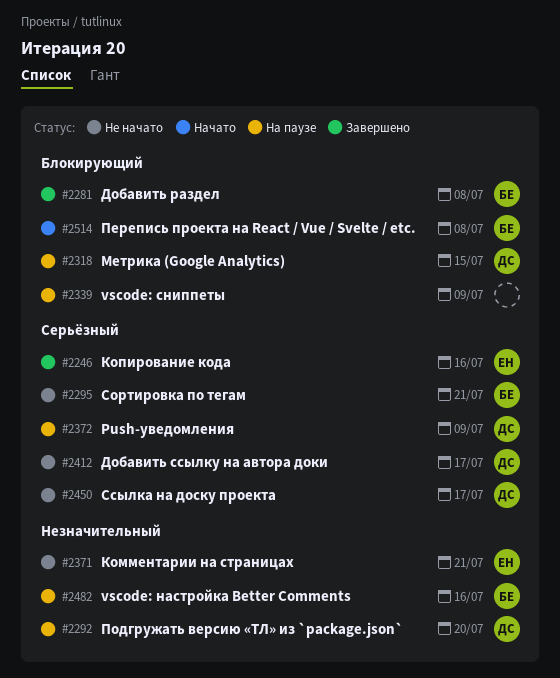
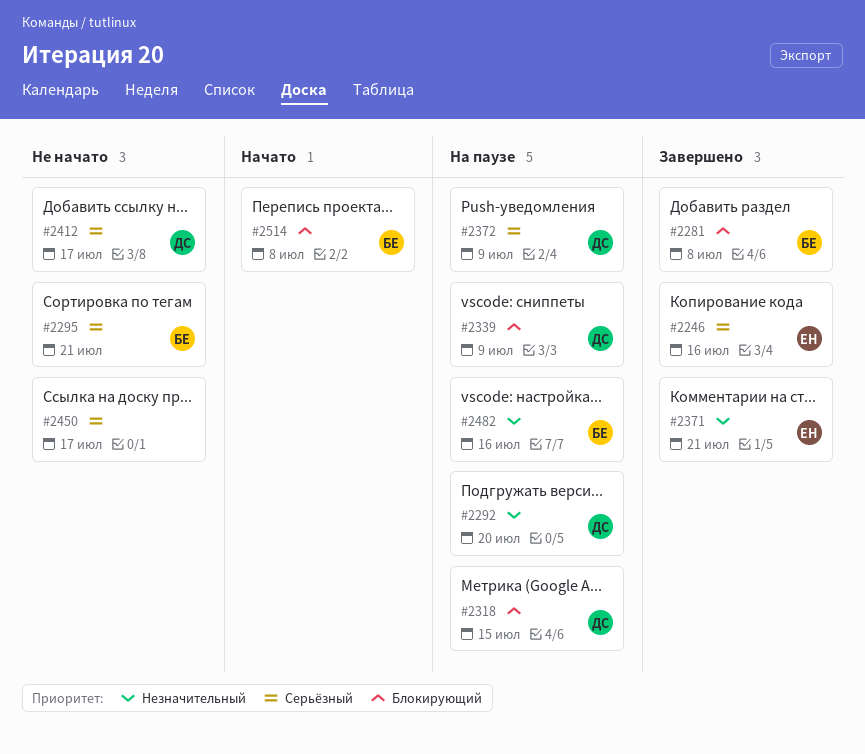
#2339, owner: none -> ДС
#2371, status: Не начато -> Завершено
#2450, owner: ДС -> none

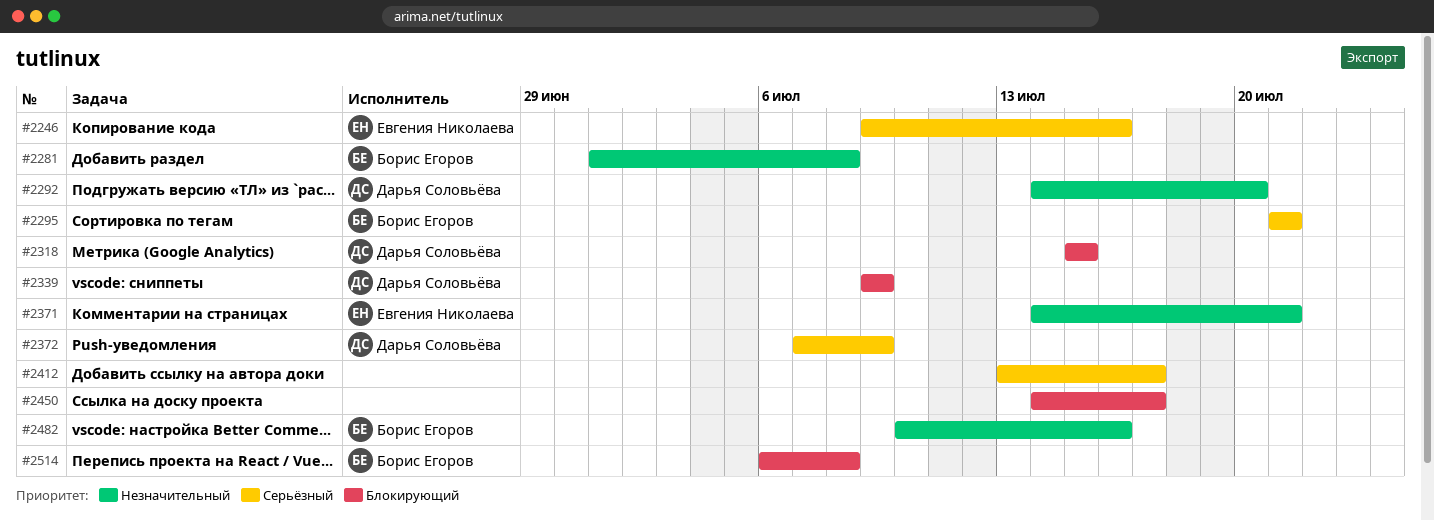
#2281, priority: Блокирующий -> Незначительный
#2412, owner: Дарья Соловьёва -> none
#2450, priority: Серьёзный -> Блокирующий

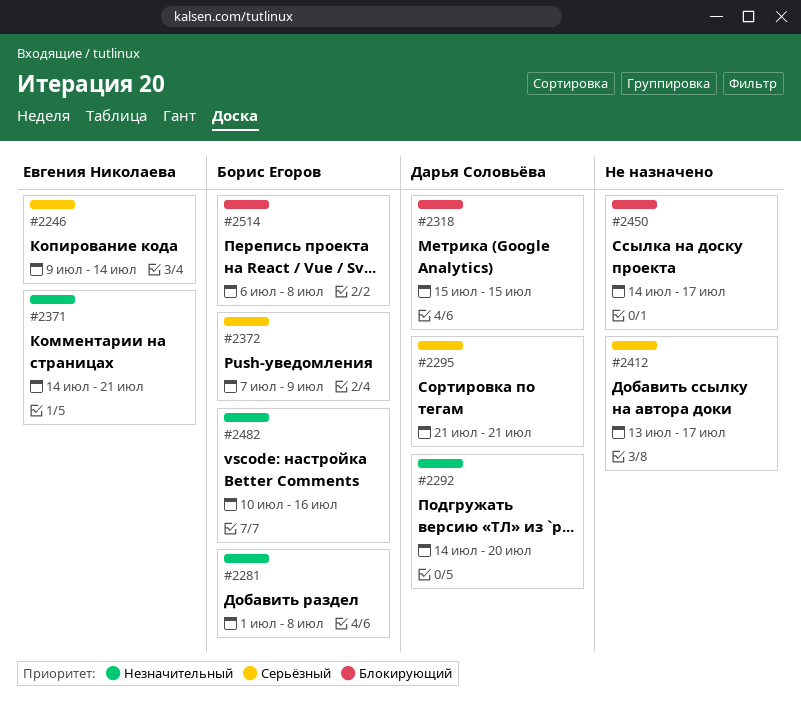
#2246, due: Jul 16 -> Jul 14
#2295, owner: Борис Егоров -> Дарья Соловьёва
#2339: present -> none
#2372, owner: Дарья Соловьёва -> Борис Егоров

